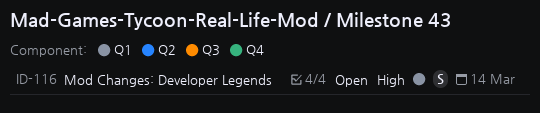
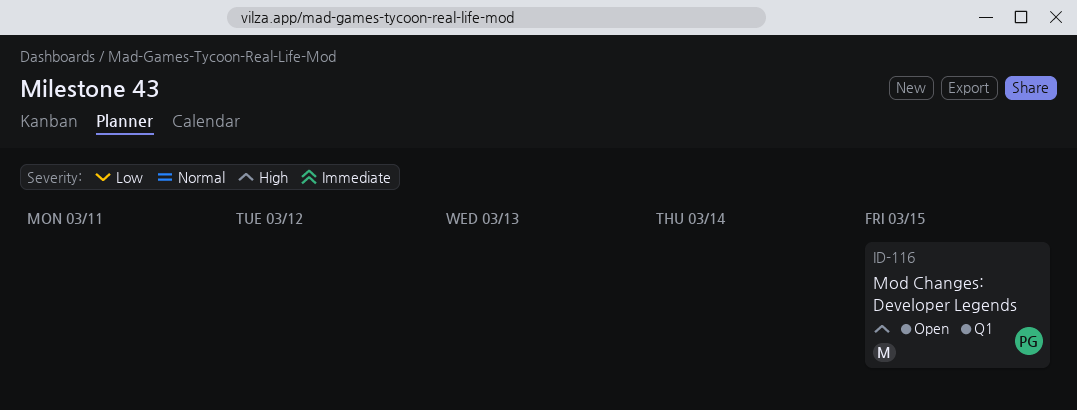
ID-116, estimate: S -> M
ID-116, due: Mar 14 -> Mar 15

